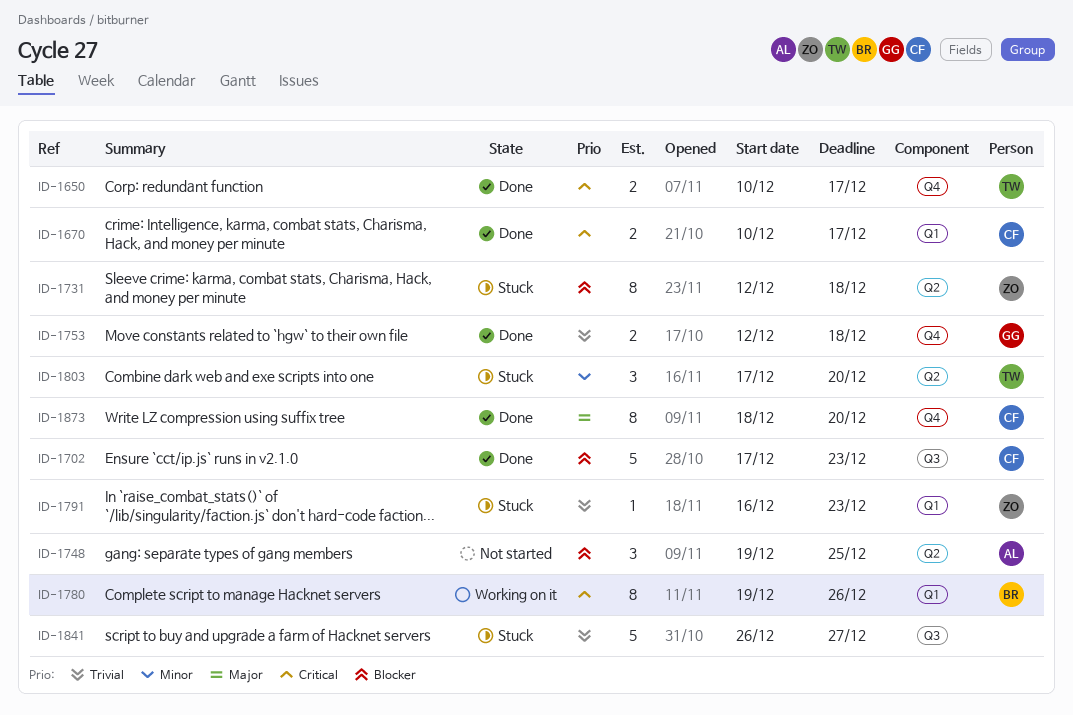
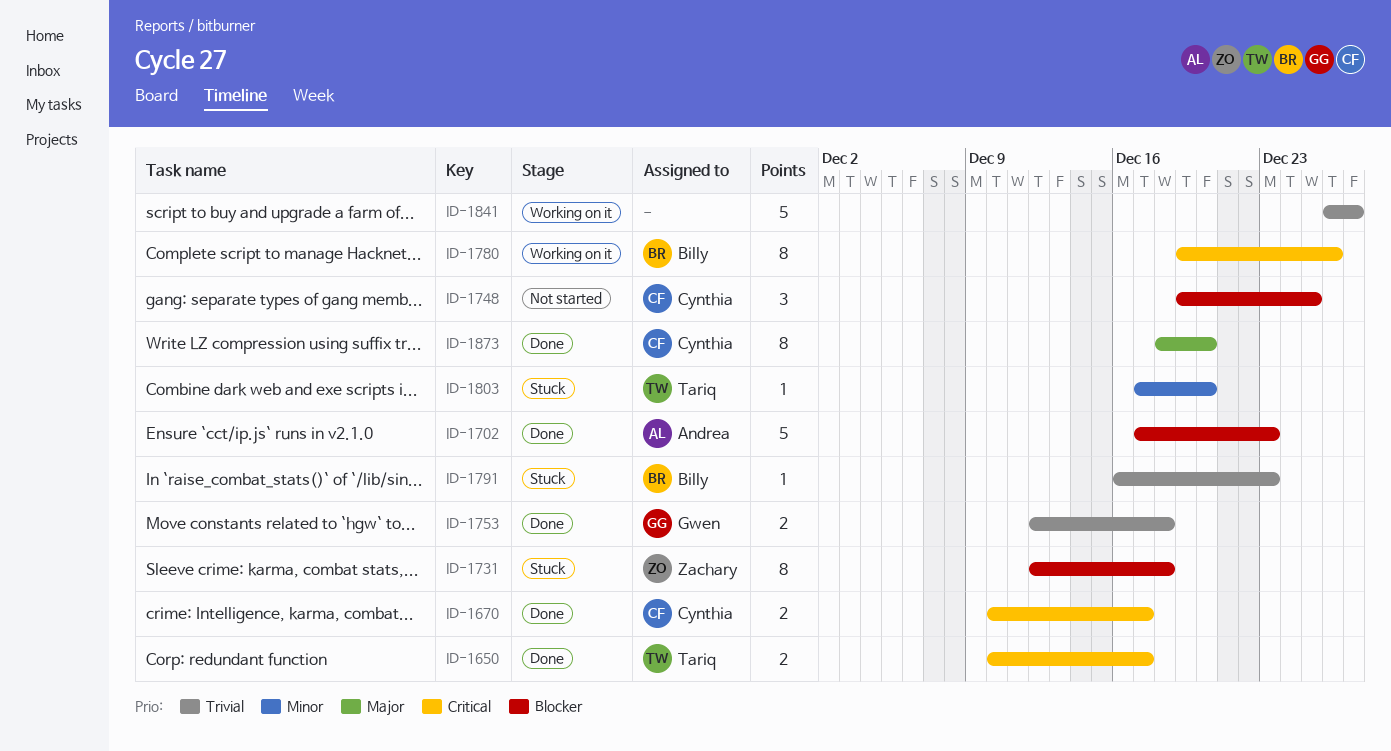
ID-1702, owner: Cynthia -> Andrea
ID-1748, owner: Andrea -> Cynthia
ID-1791, owner: Zachary -> Billy
ID-1803, estimate: 3 -> 1
ID-1841, status: Stuck -> Working on it

